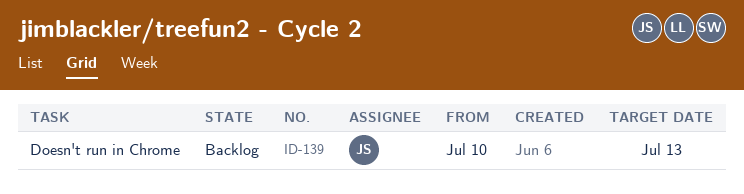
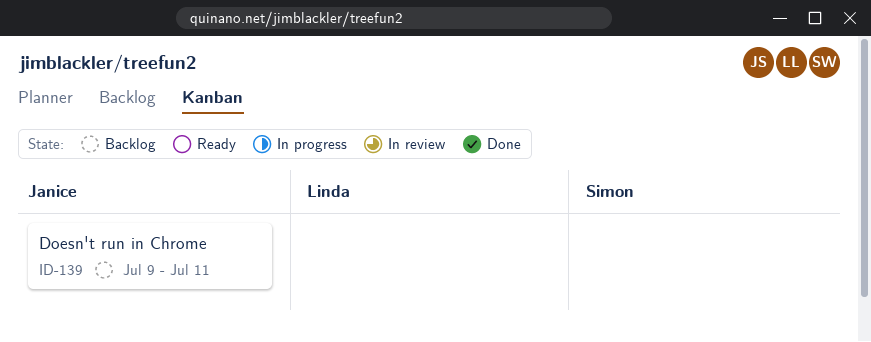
ID-139, start: Jul 10 -> Jul 9
ID-139, due: Jul 13 -> Jul 11

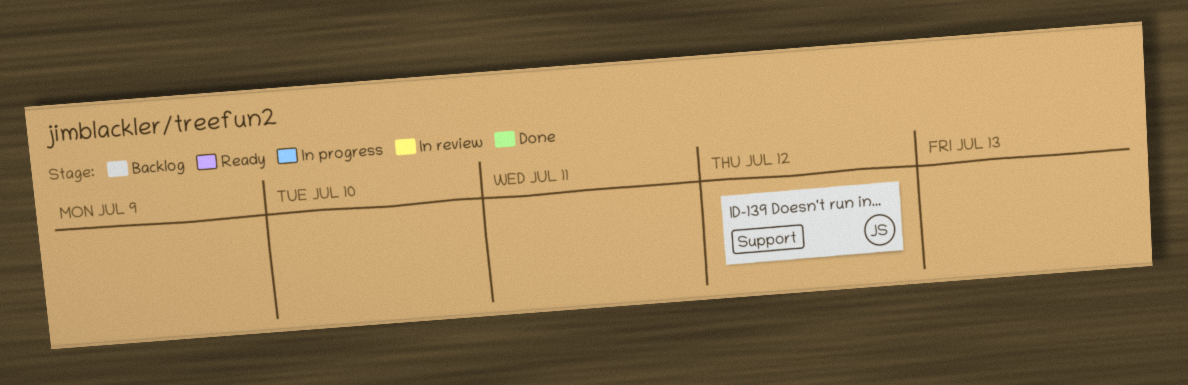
ID-139, due: Jul 11 -> Jul 12

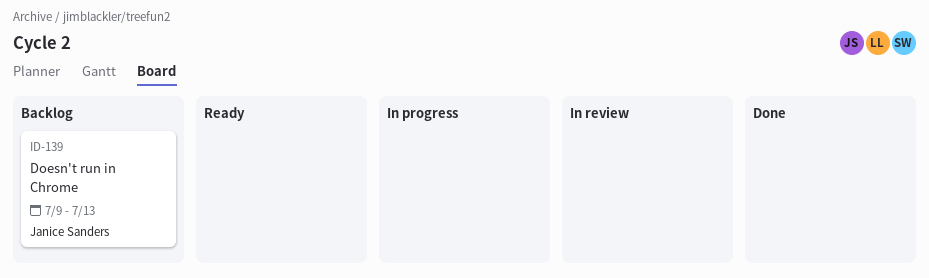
ID-139, due: Jul 12 -> Jul 13

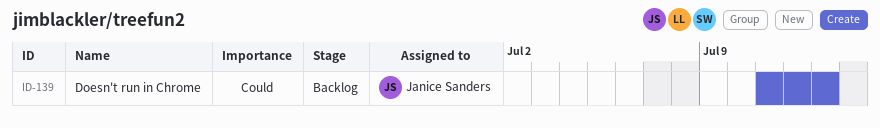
ID-139, start: Jul 9 -> Jul 11

